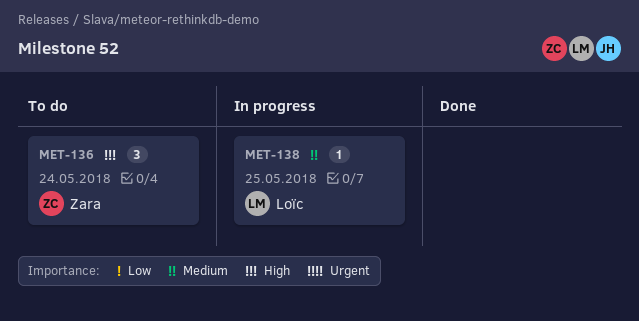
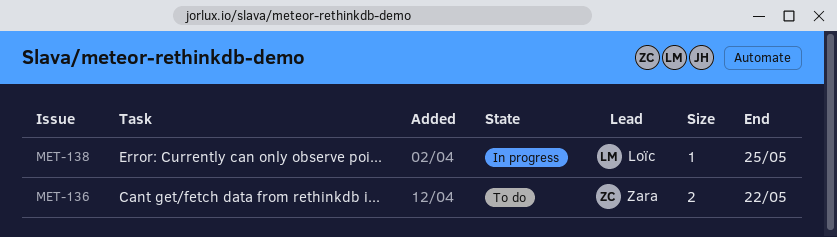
MET-136, estimate: 3 -> 2
MET-136, due: May 24 -> May 22

